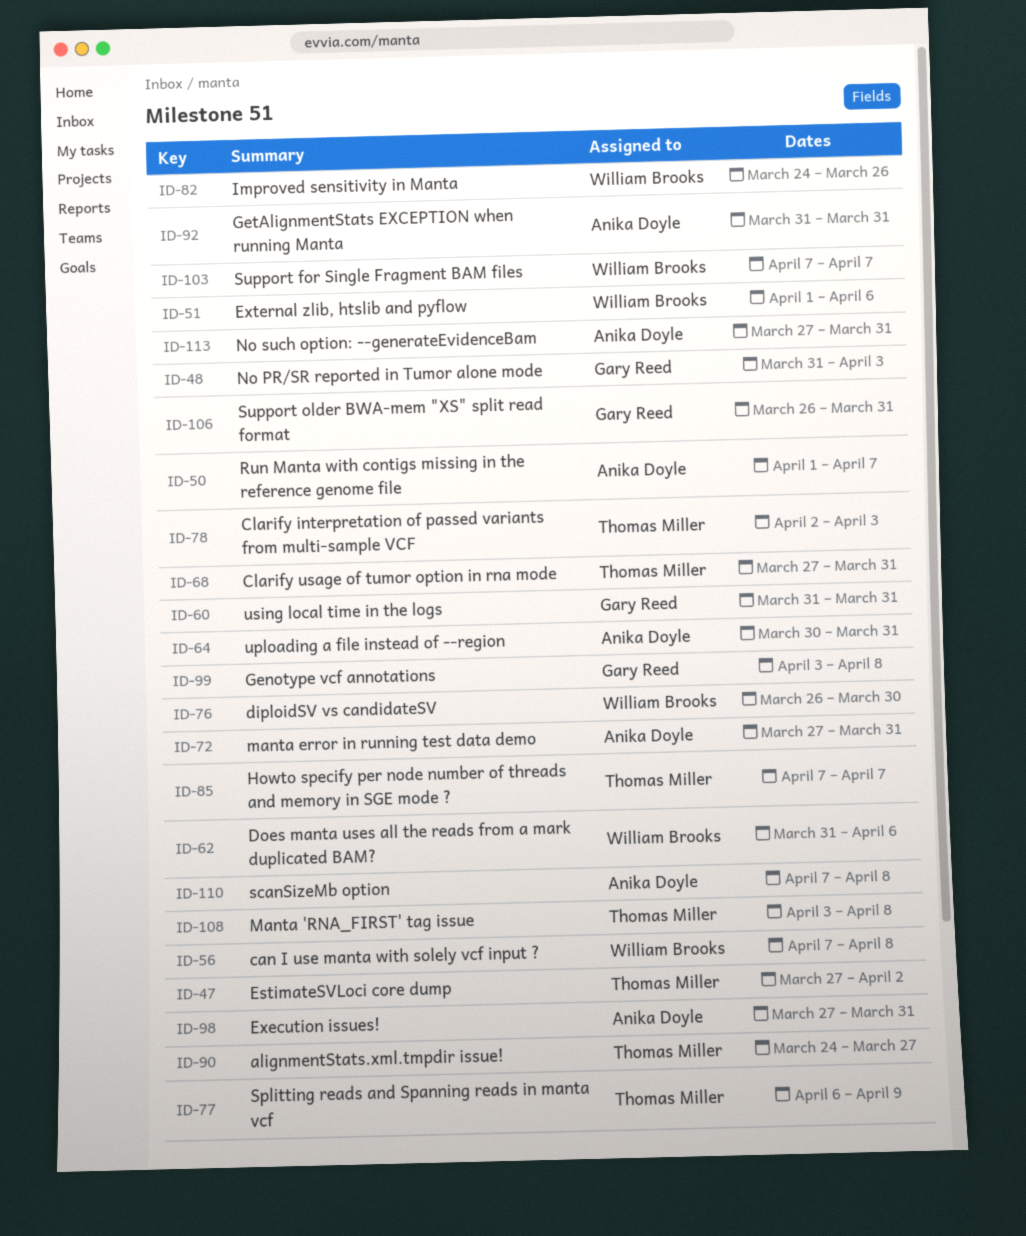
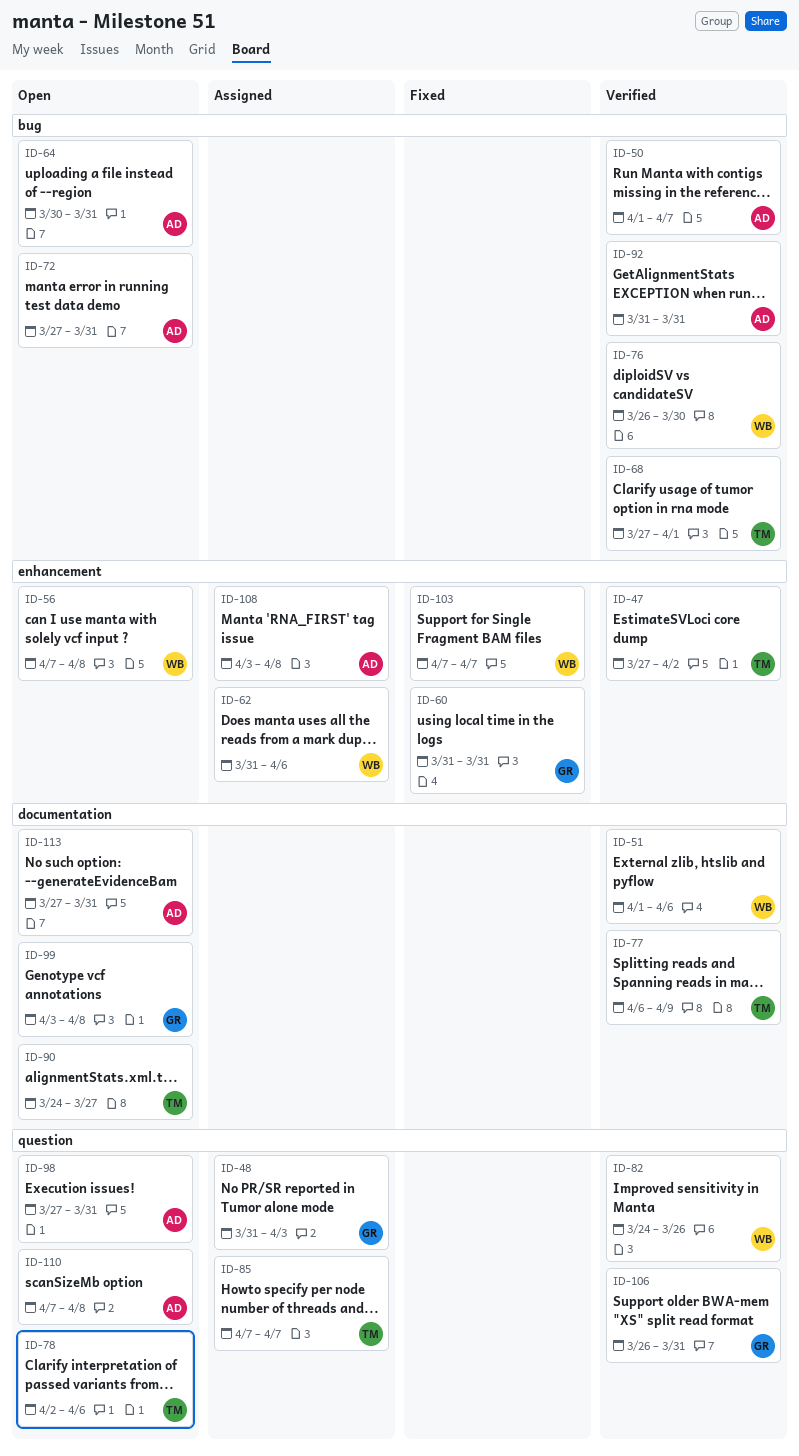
ID-68, due: Mar 31 -> Apr 1
ID-78, due: Apr 3 -> Apr 6
ID-108, owner: Thomas Miller -> Anika Doyle

